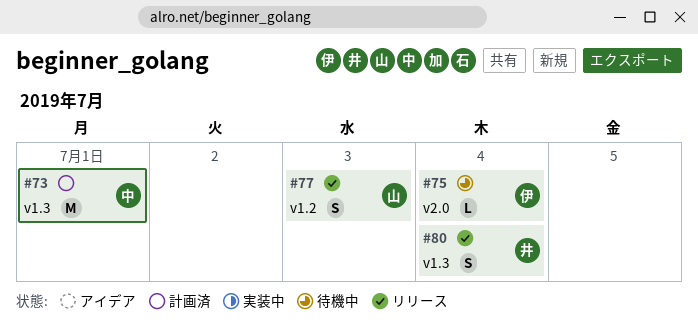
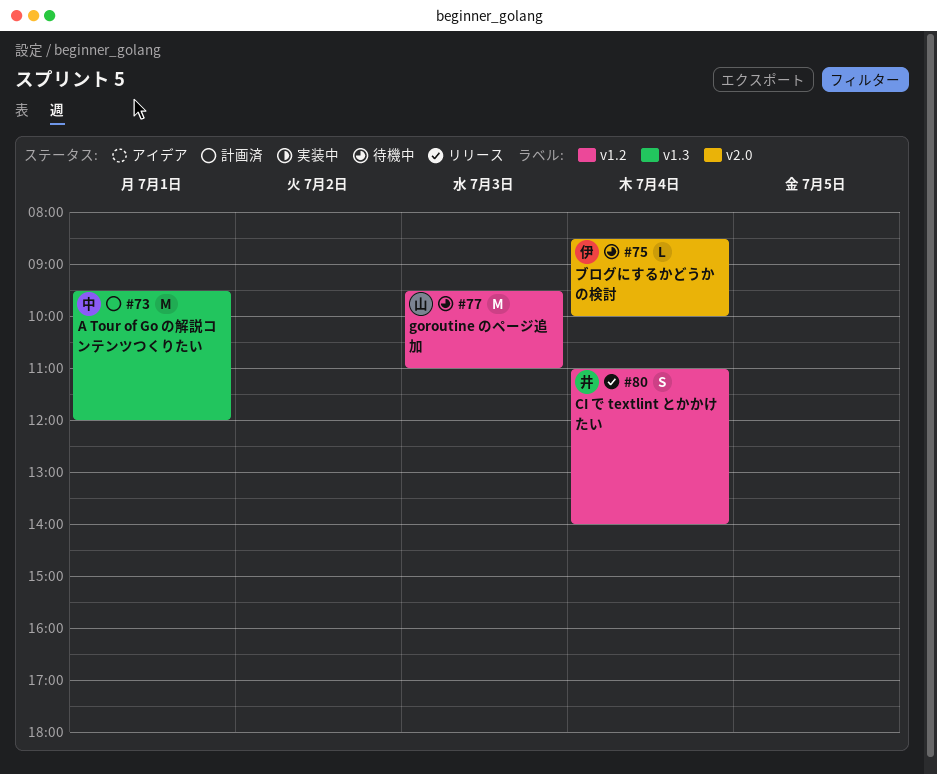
#77, status: リリース -> 待機中
#77, estimate: S -> M
#80, label: v1.3 -> v1.2

